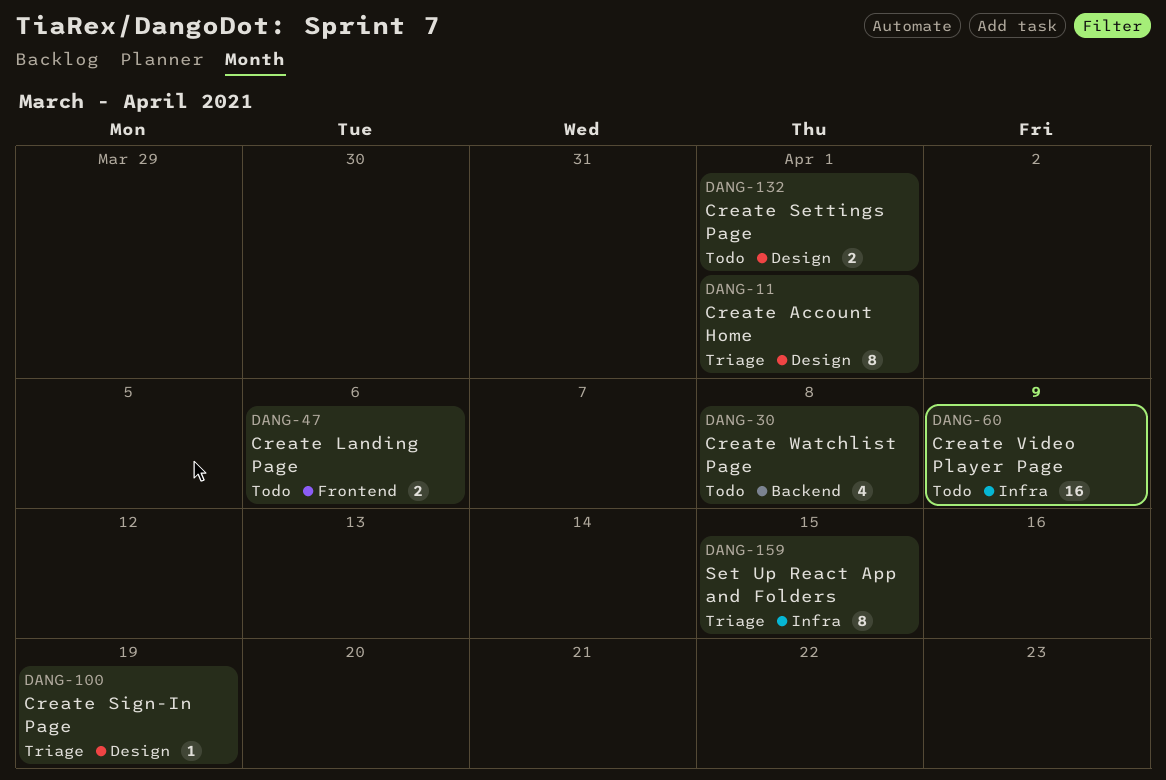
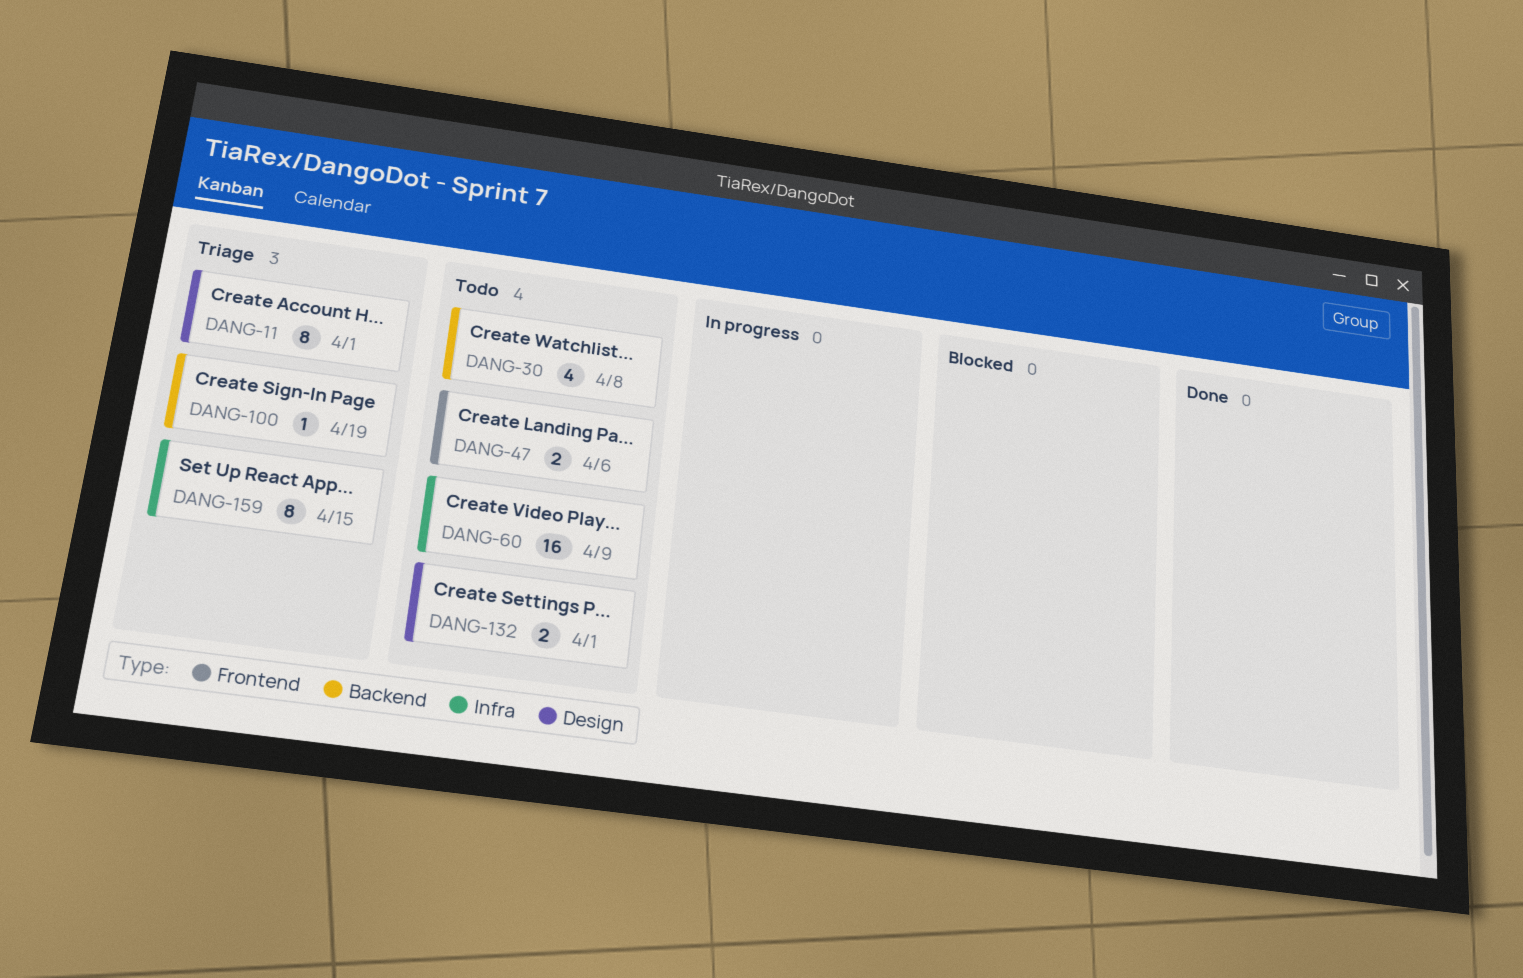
DANG-100, label: Design -> Backend

